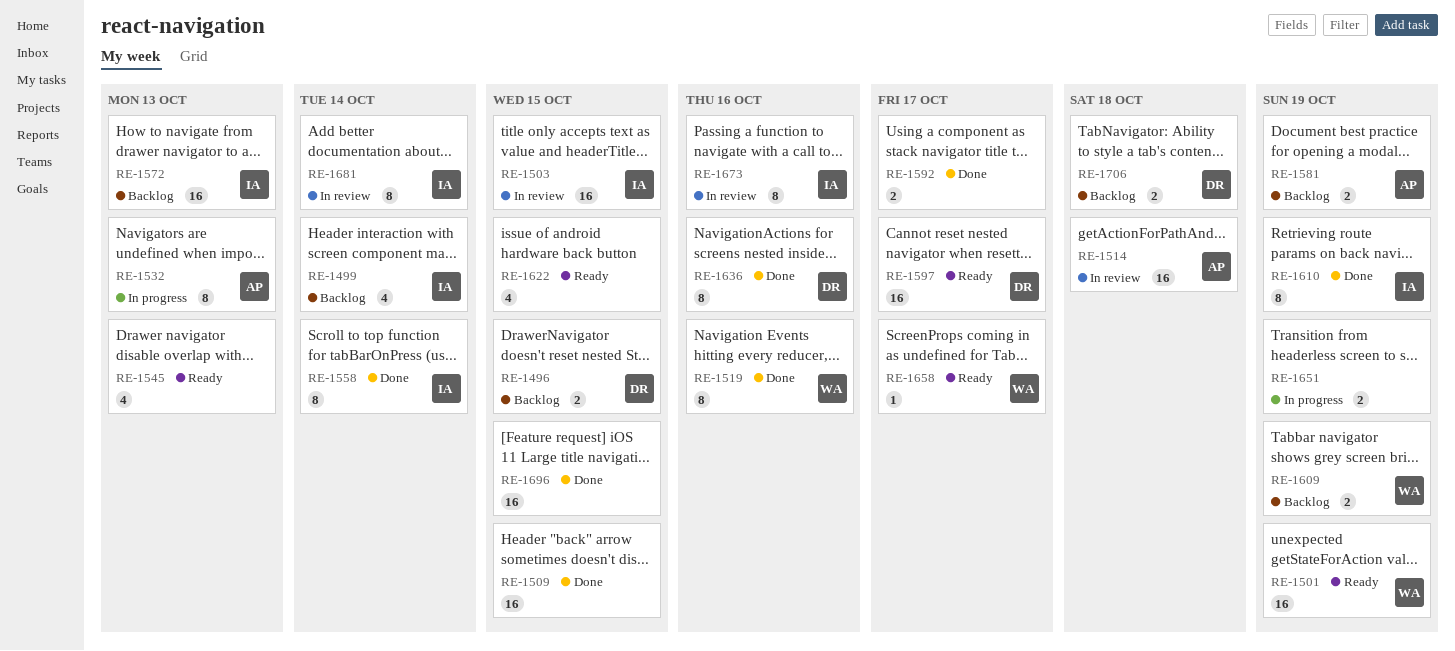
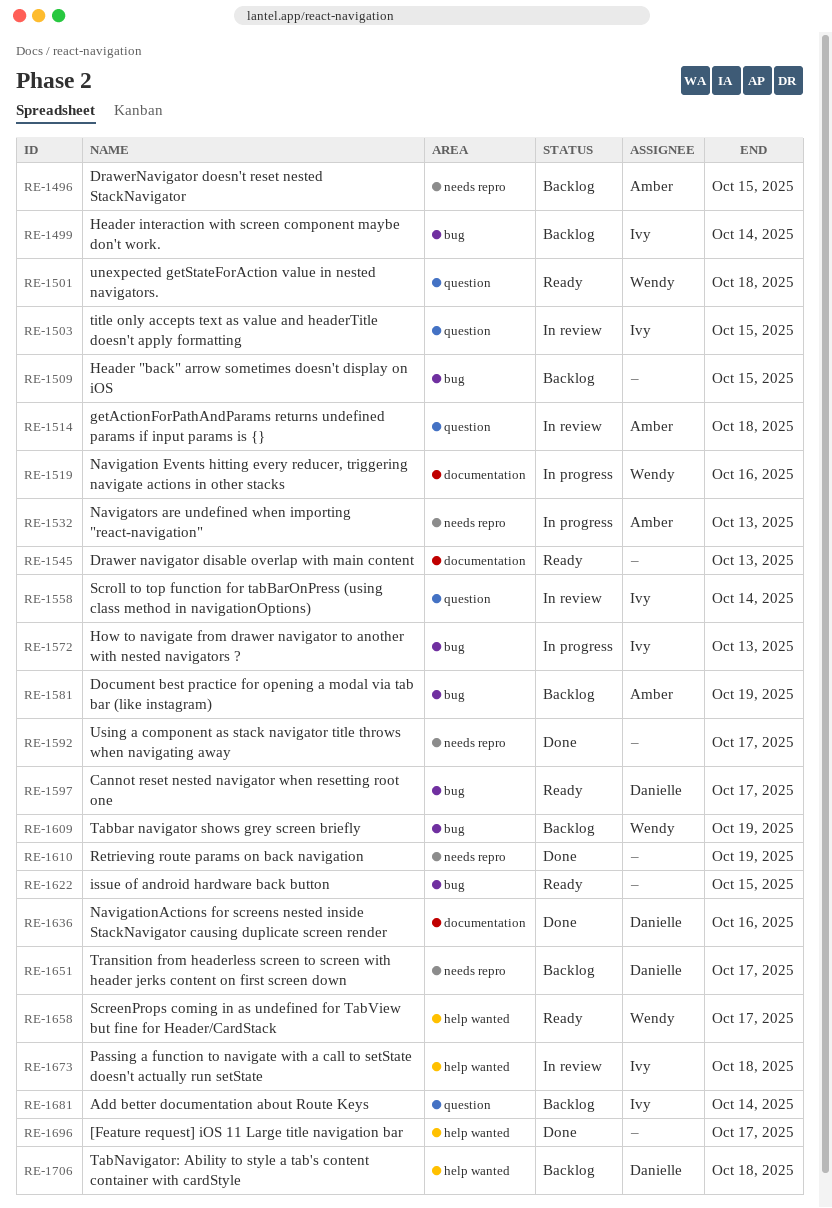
RE-1496, owner: Danielle -> Amber
RE-1501, due: Oct 19 -> Oct 18
RE-1509, status: Done -> Backlog
RE-1519, status: Done -> In progress
RE-1558, status: Done -> In review
RE-1572, status: Backlog -> In progress
RE-1610, owner: Ivy -> none
RE-1651, status: In progress -> Backlog
RE-1651, owner: none -> Danielle
RE-1651, due: Oct 19 -> Oct 17
RE-1673, due: Oct 16 -> Oct 18
RE-1681, status: In review -> Backlog
RE-1696, due: Oct 15 -> Oct 17

